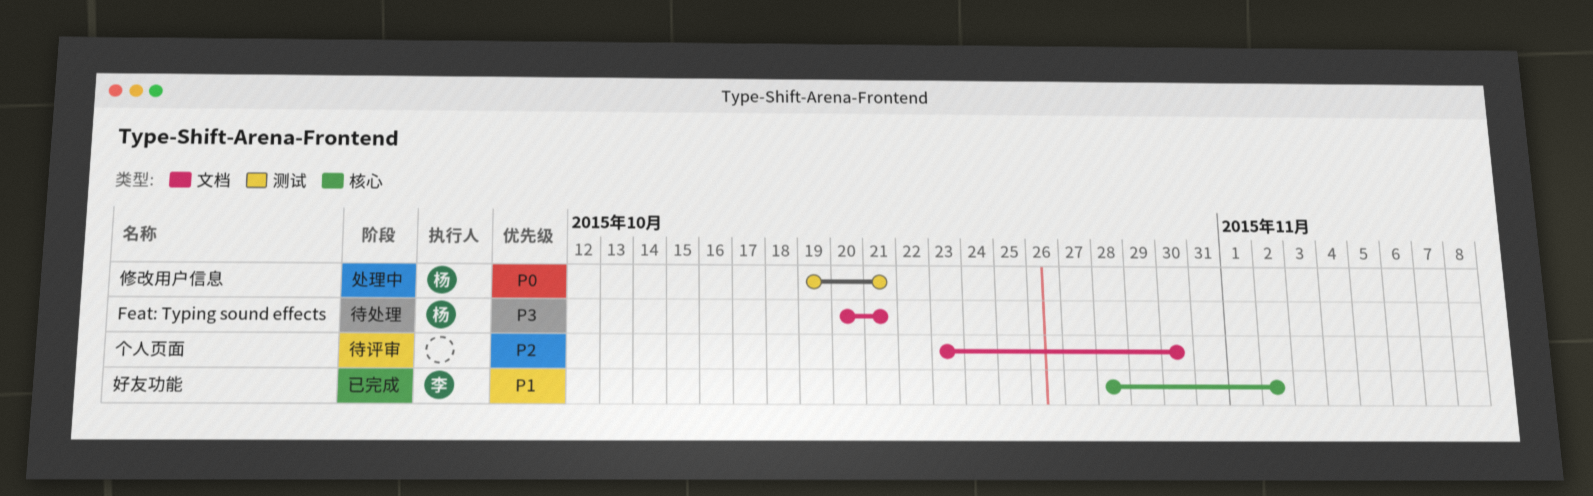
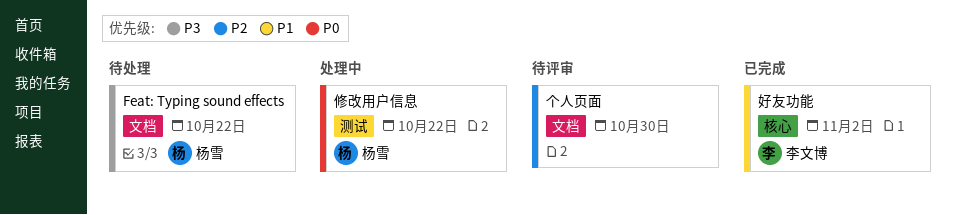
Feat: Typing sound effects, due: Oct 21 -> Oct 22
修改用户信息, due: Oct 21 -> Oct 22

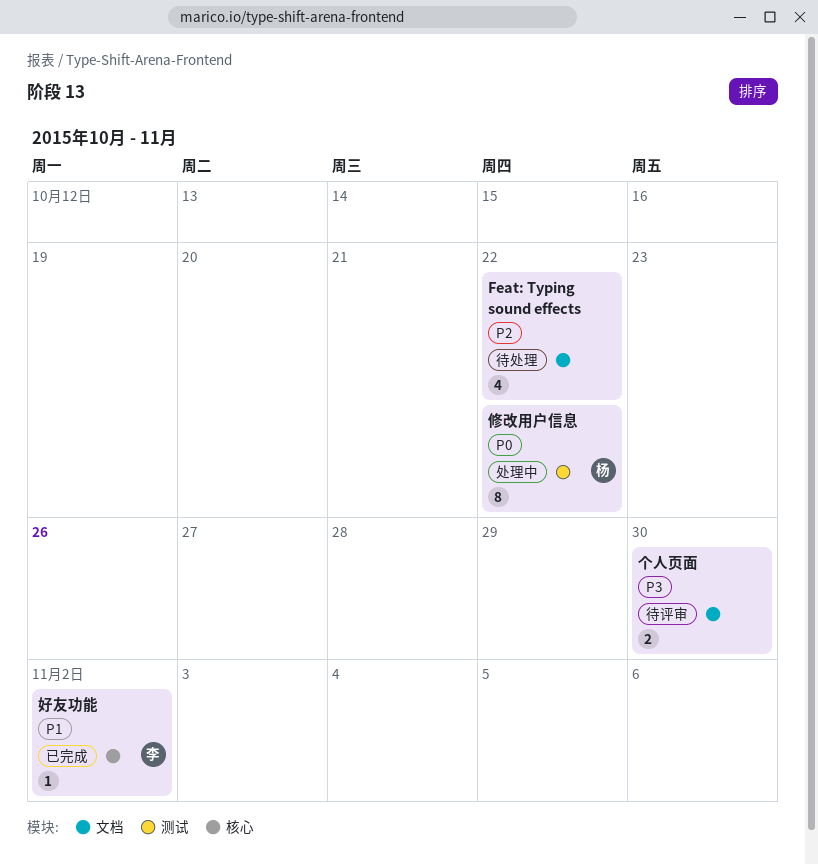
Feat: Typing sound effects, owner: 杨雪 -> none
Feat: Typing sound effects, priority: P3 -> P2
个人页面, priority: P2 -> P3

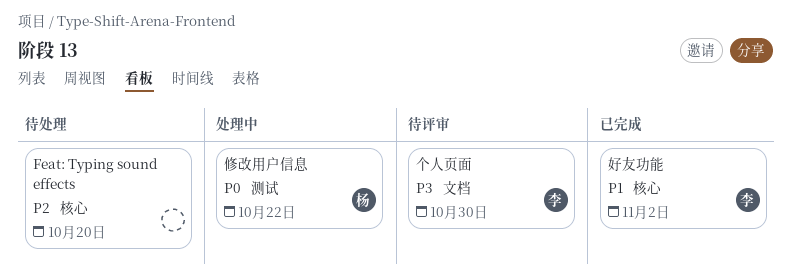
Feat: Typing sound effects, label: 文档 -> 核心
Feat: Typing sound effects, due: Oct 22 -> Oct 20
个人页面, owner: none -> 李

